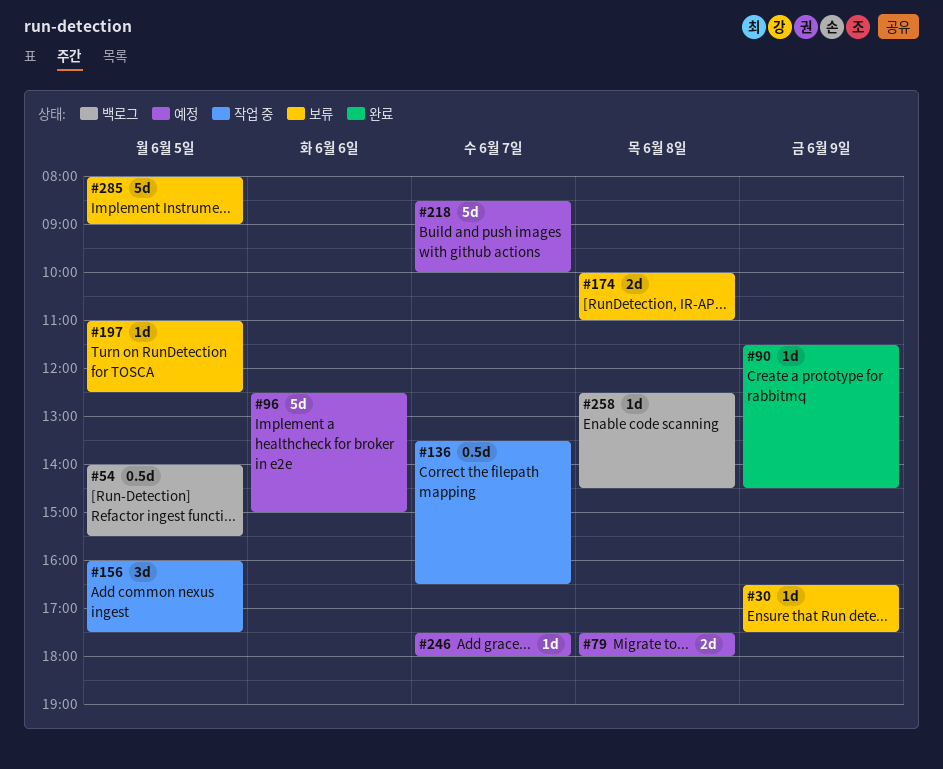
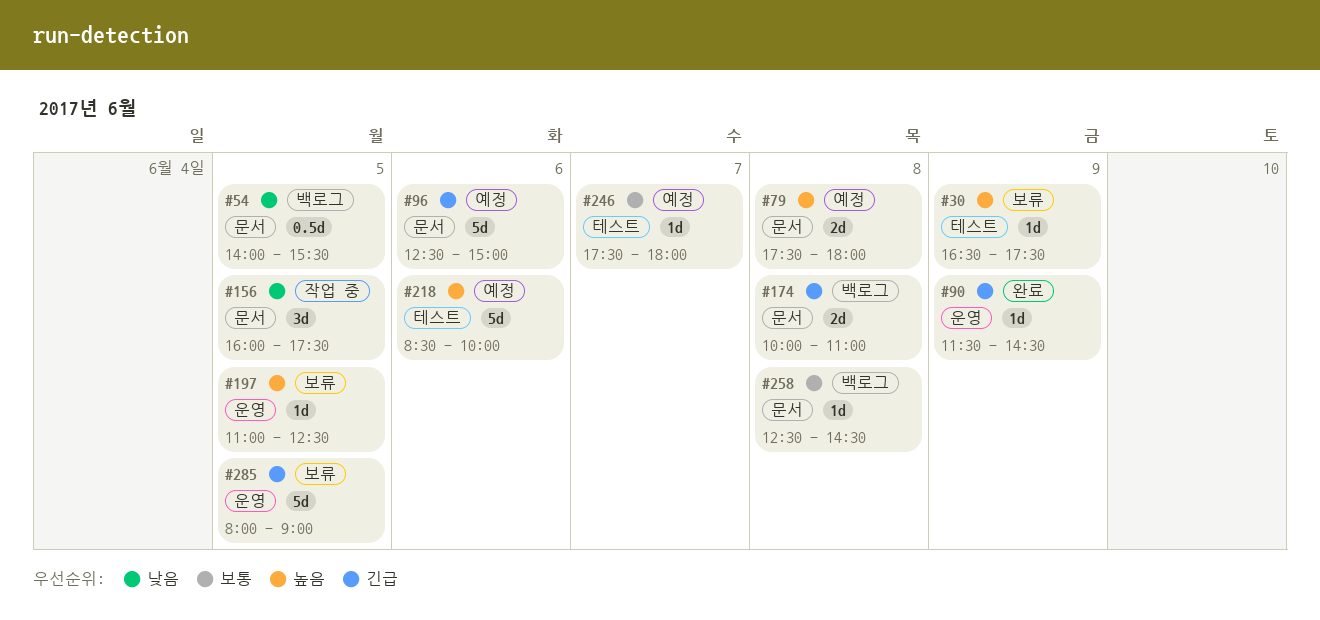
#136: present -> none
#174, status: 보류 -> 백로그
#218, day: Jun 7 -> Jun 6

